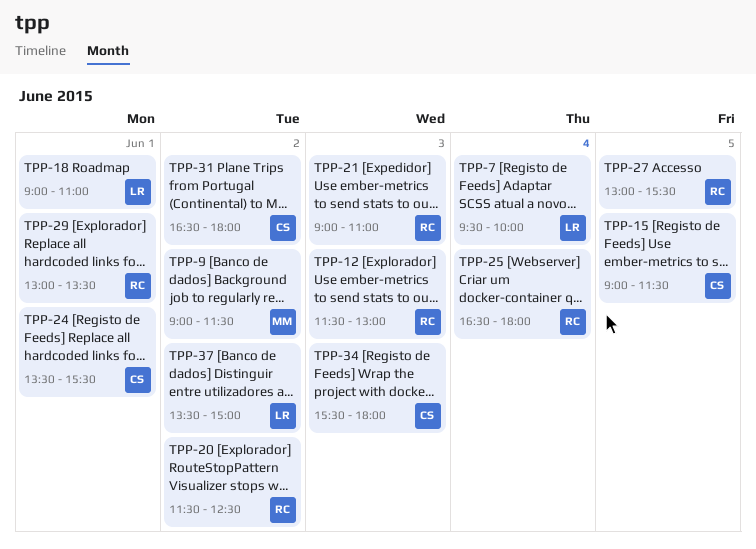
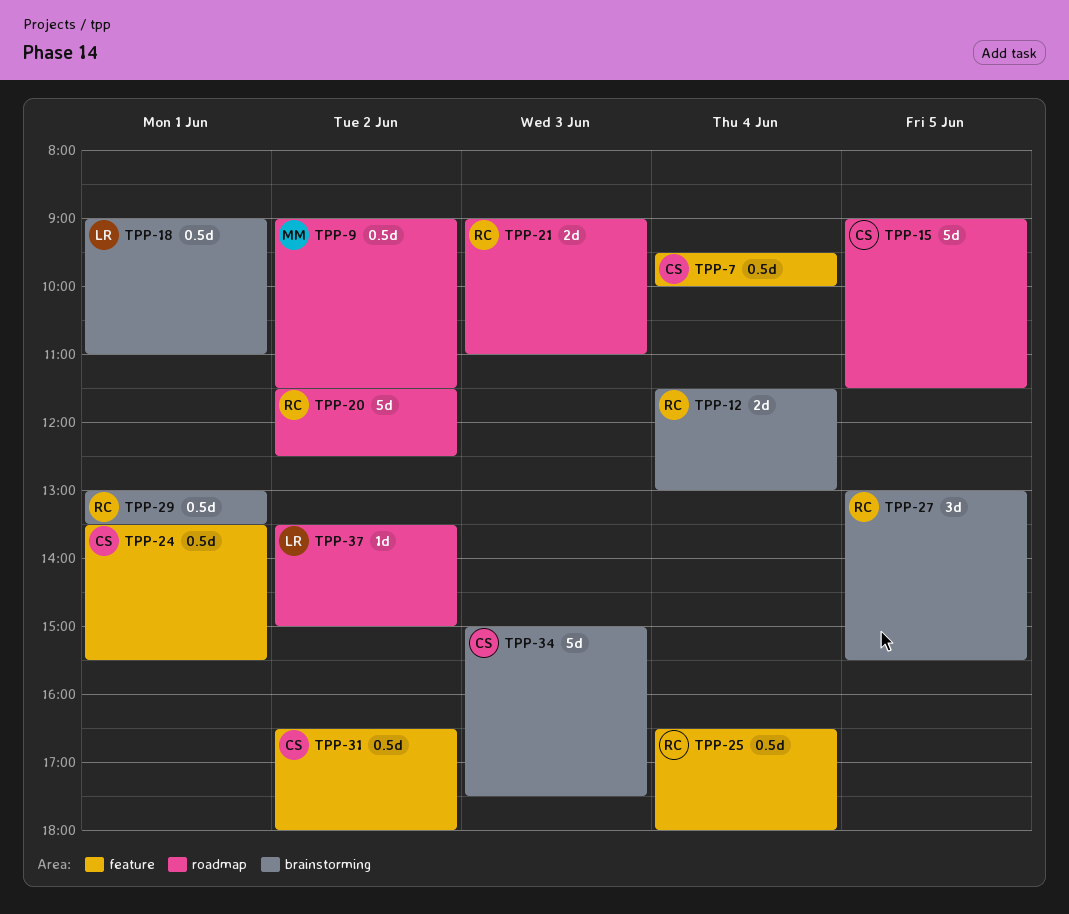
TPP-7, owner: LR -> CS
TPP-12, day: Jun 3 -> Jun 4
TPP-34, begins: 15:30 -> 15:00
TPP-34, ends: 18:00 -> 17:30

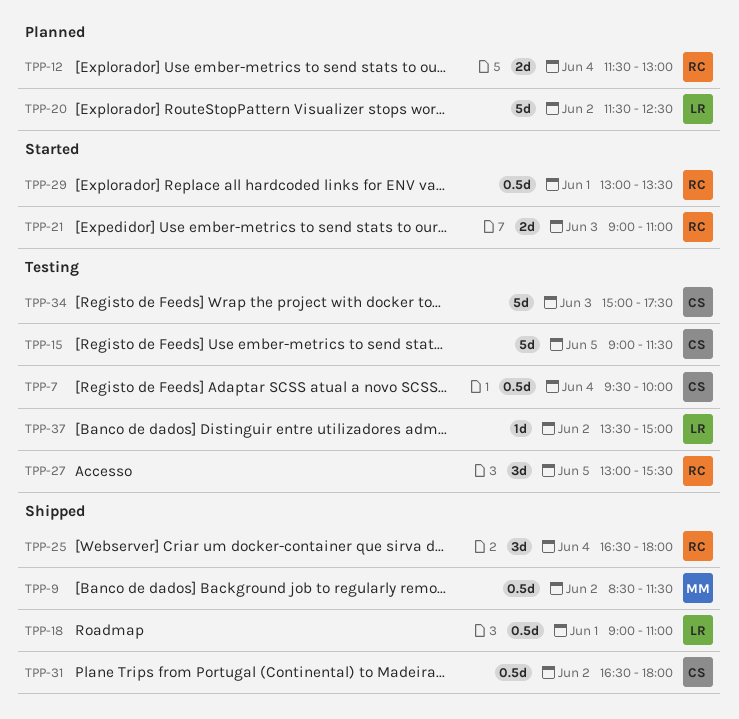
TPP-9, begins: 09:00 -> 08:30
TPP-20, owner: RC -> LR
TPP-24: present -> none
TPP-25, estimate: 0.5d -> 3d

